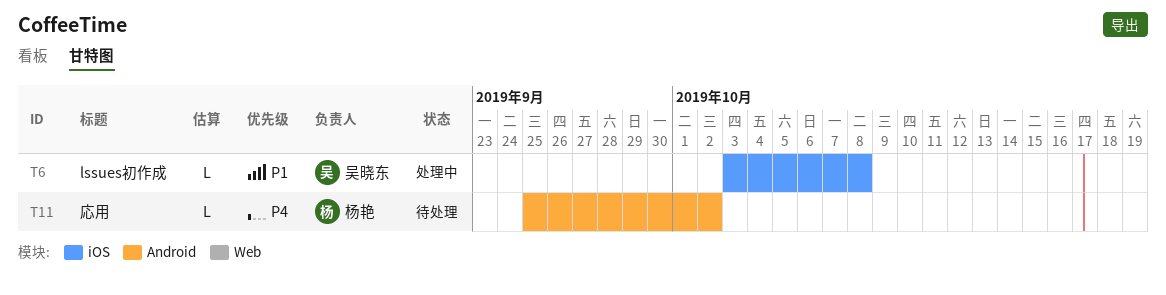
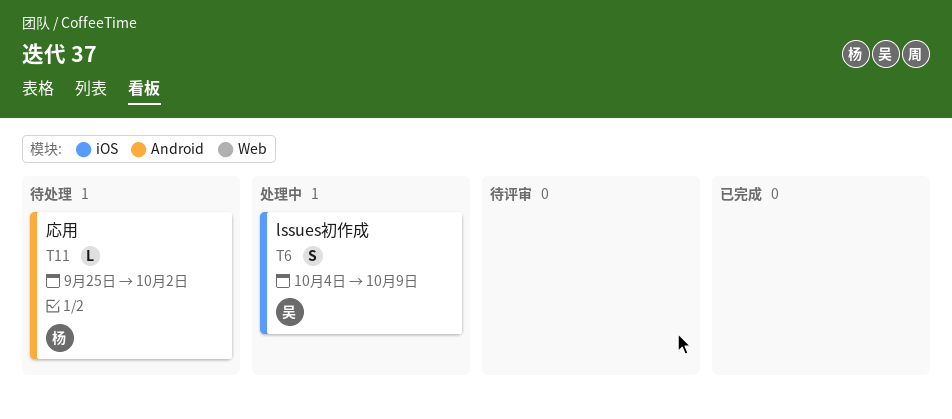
T6, estimate: L -> S
T6, start: Oct 3 -> Oct 4
T6, due: Oct 8 -> Oct 9

